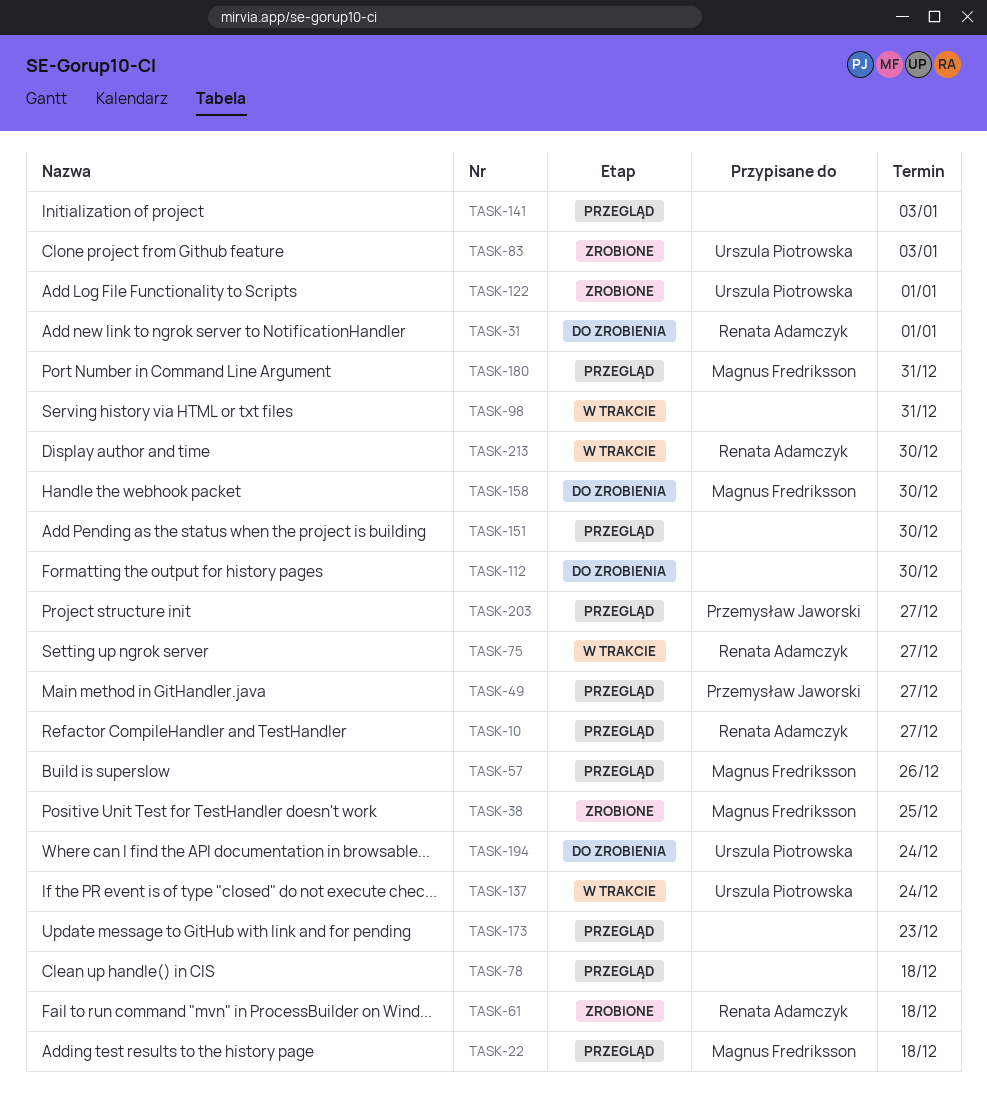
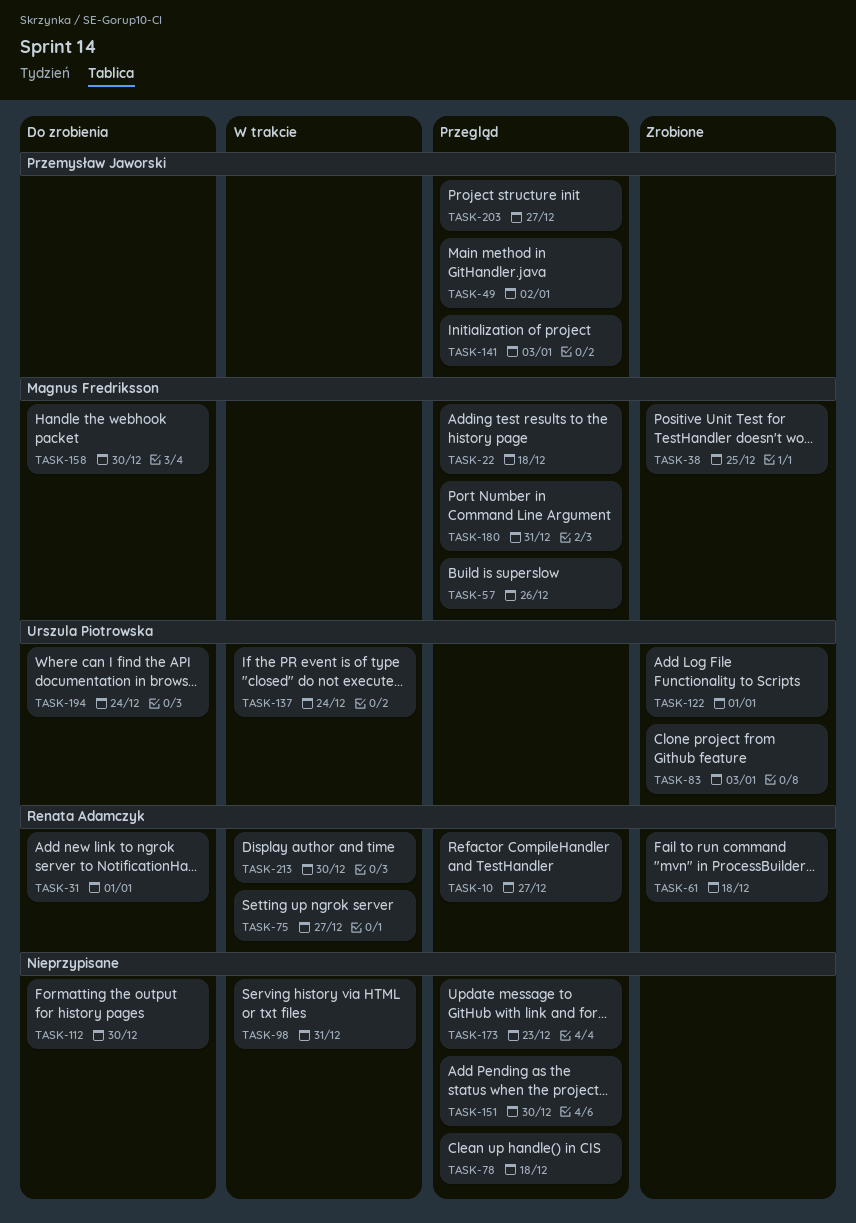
TASK-49, due: Dec 27 -> Jan 2
TASK-141, owner: none -> Przemysław Jaworski

